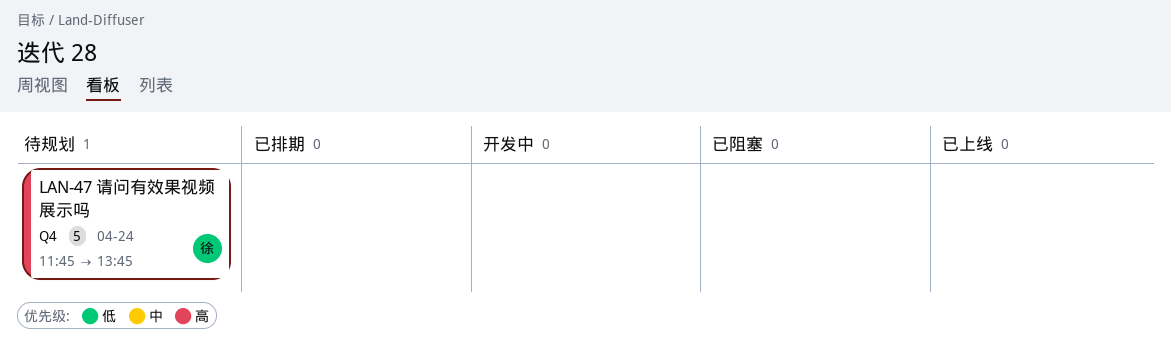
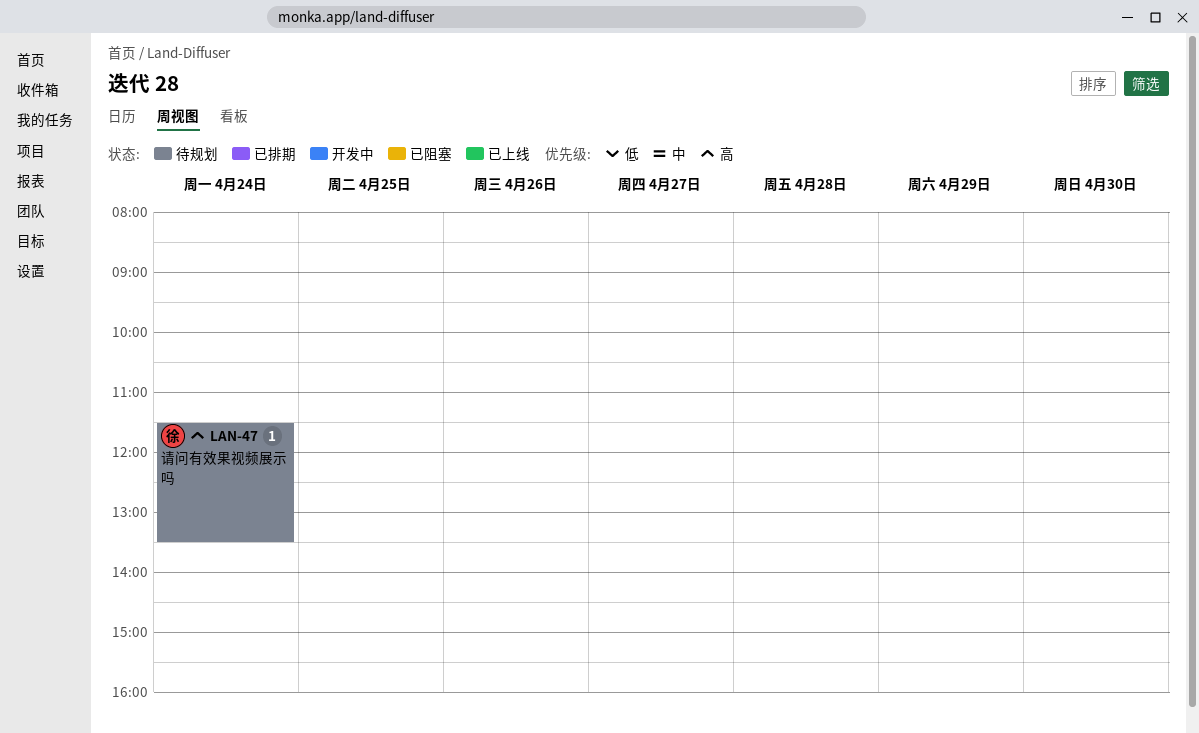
LAN-47, estimate: 5 -> 1
LAN-47, begins: 11:45 -> 11:30
LAN-47, ends: 13:45 -> 13:30

